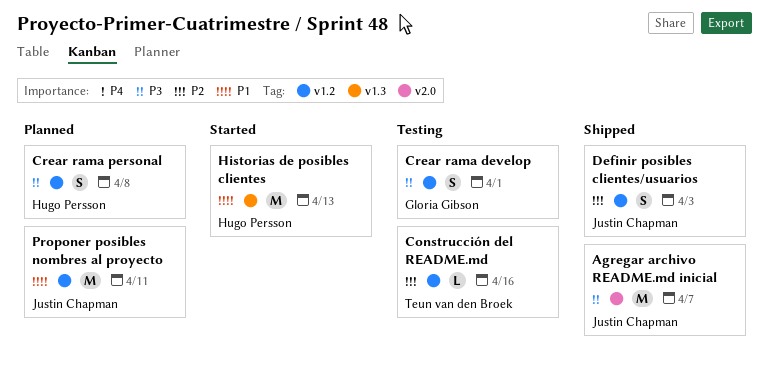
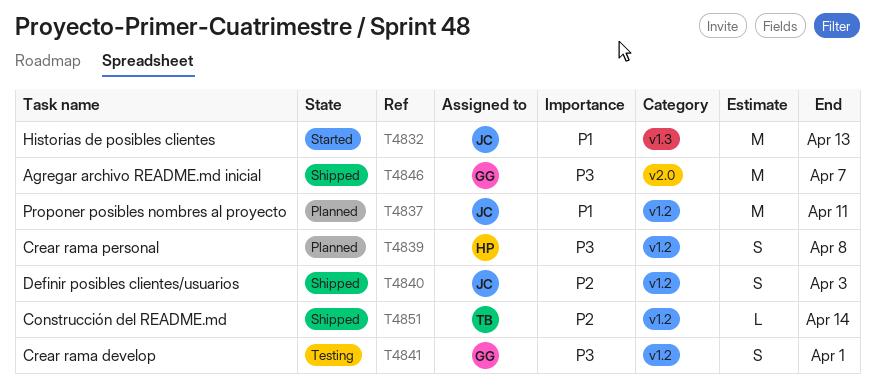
Agregar archivo README.md inicial, owner: Justin Chapman -> Gloria Gibson
Construcción del README.md, status: Testing -> Shipped
Construcción del README.md, due: Apr 16 -> Apr 14
Historias de posibles clientes, owner: Hugo Persson -> Justin Chapman

